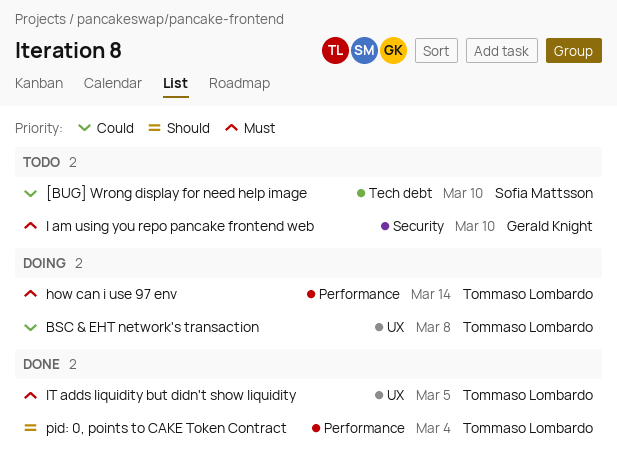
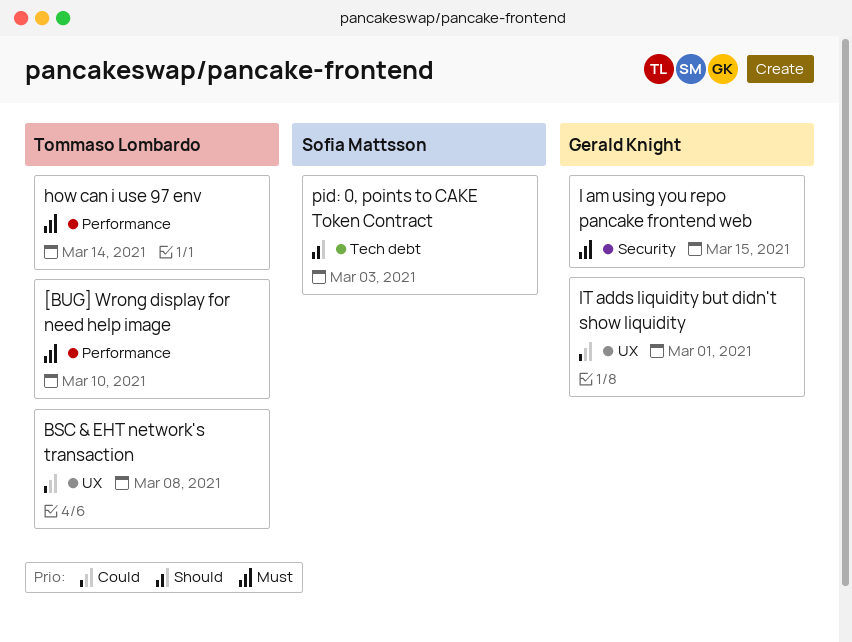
[BUG] Wrong display for need help image, owner: Sofia Mattsson -> Tommaso Lombardo
[BUG] Wrong display for need help image, priority: Could -> Must
[BUG] Wrong display for need help image, label: Tech debt -> Performance
I am using you repo pancake frontend web, due: Mar 10 -> Mar 15
IT adds liquidity but didn't show liquidity, owner: Tommaso Lombardo -> Gerald Knight
IT adds liquidity but didn't show liquidity, priority: Must -> Could
IT adds liquidity but didn't show liquidity, due: Mar 5 -> Mar 1
pid: 0, points to CAKE Token Contract, owner: Tommaso Lombardo -> Sofia Mattsson
pid: 0, points to CAKE Token Contract, label: Performance -> Tech debt
pid: 0, points to CAKE Token Contract, due: Mar 4 -> Mar 3

